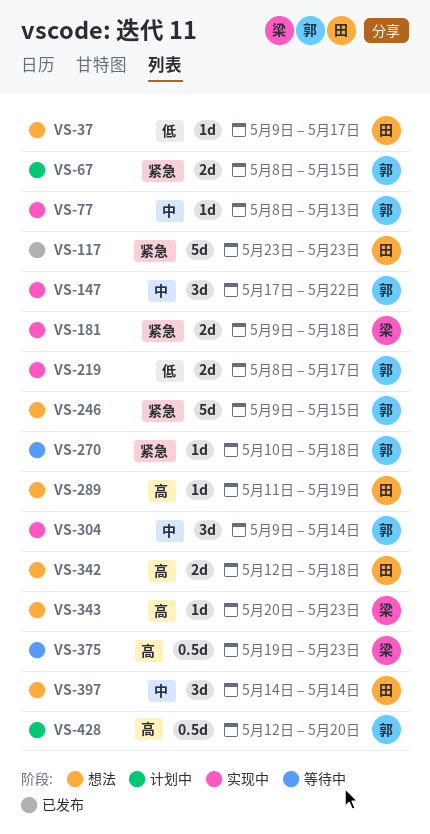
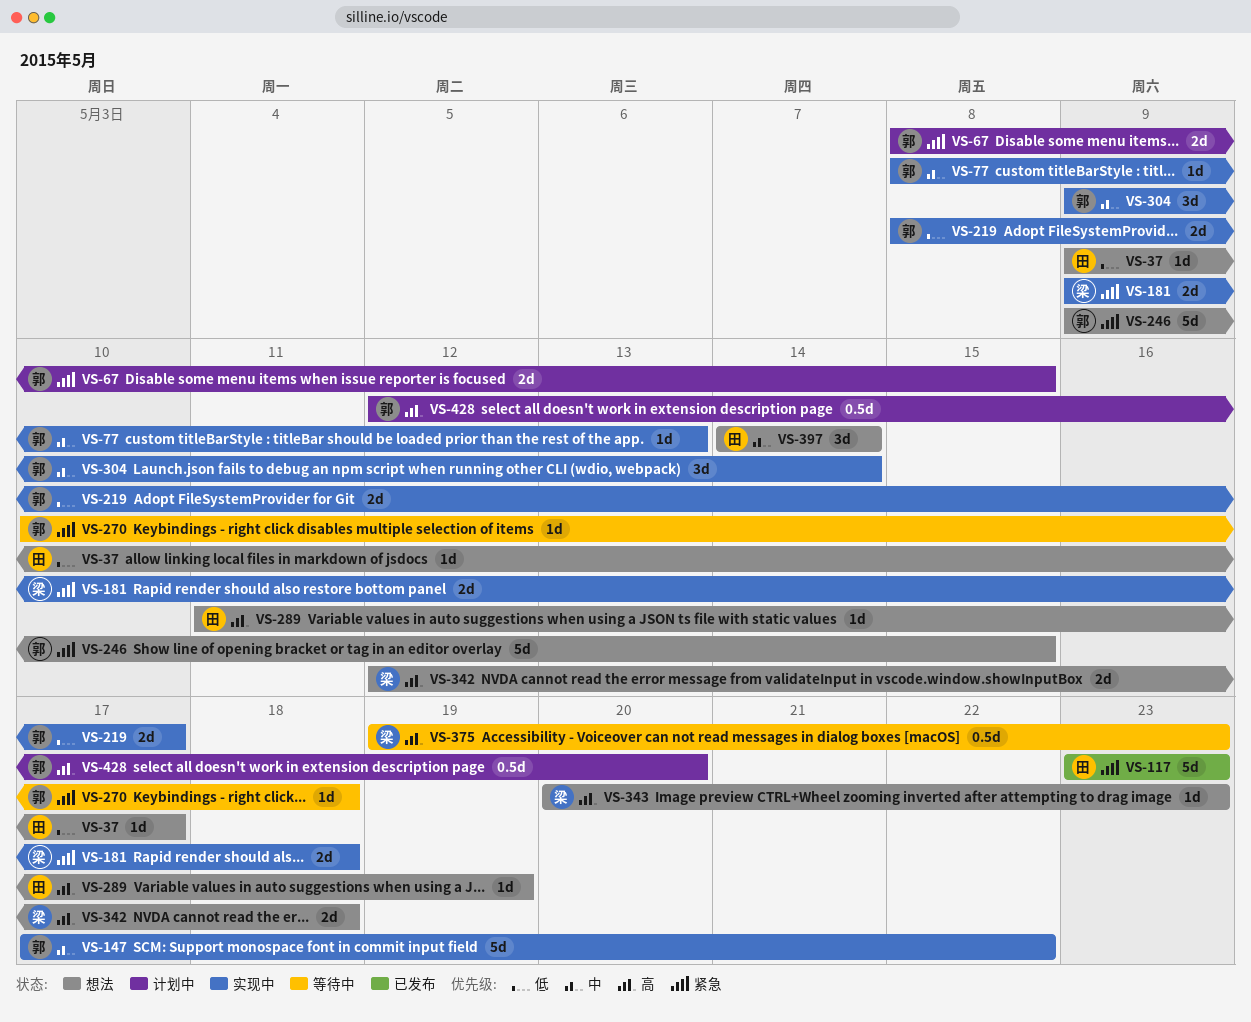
VS-147, estimate: 3d -> 5d
VS-342, owner: 田 -> 梁

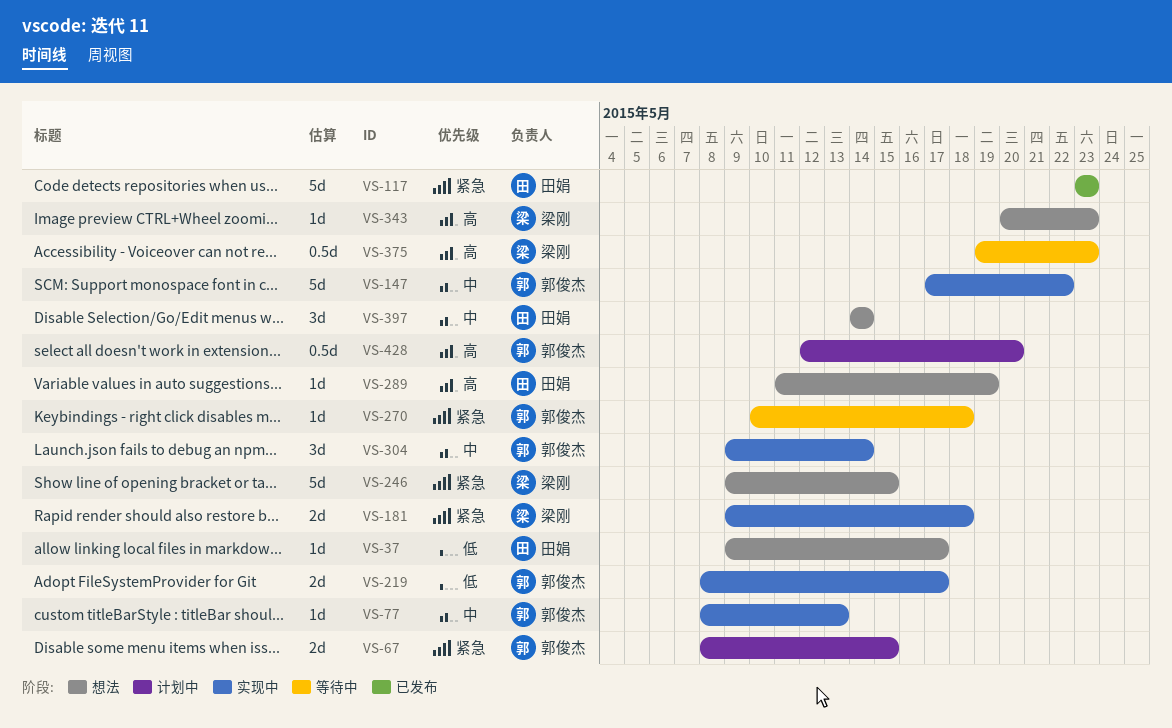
VS-246, owner: 郭俊杰 -> 梁刚
VS-342: present -> none

